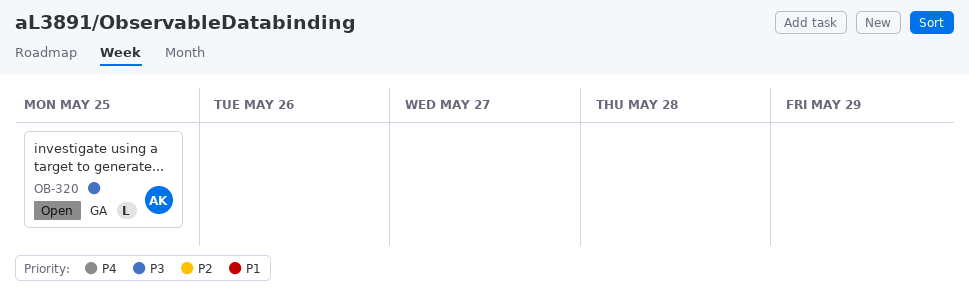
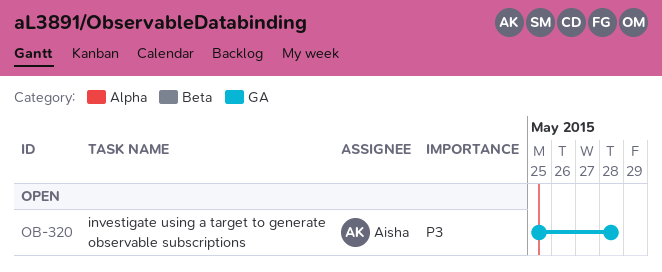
OB-320, due: May 25 -> May 28

